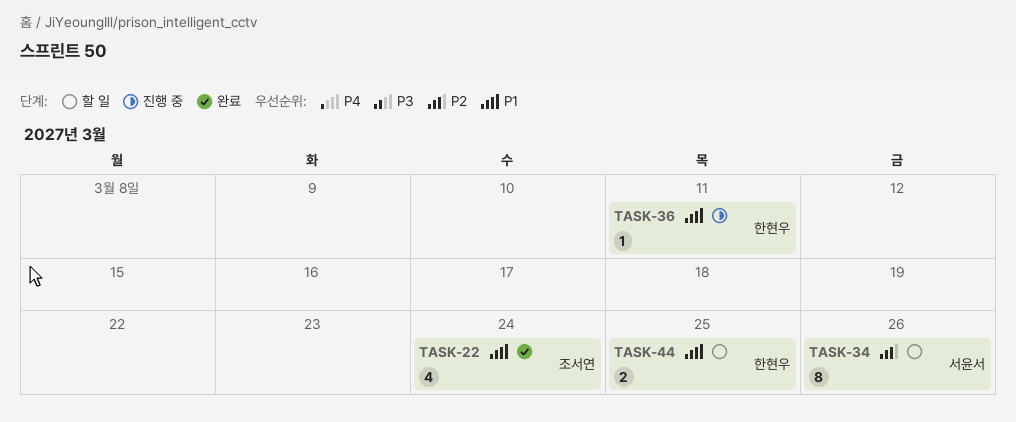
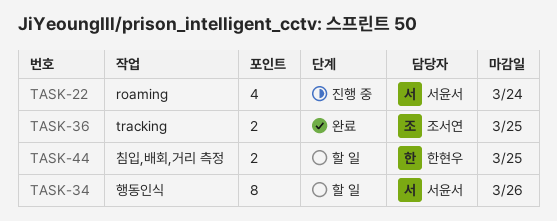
TASK-22, status: 완료 -> 진행 중
TASK-22, owner: 조서연 -> 서윤서
TASK-36, status: 진행 중 -> 완료
TASK-36, owner: 한현우 -> 조서연
TASK-36, estimate: 1 -> 2
TASK-36, due: Mar 11 -> Mar 25

